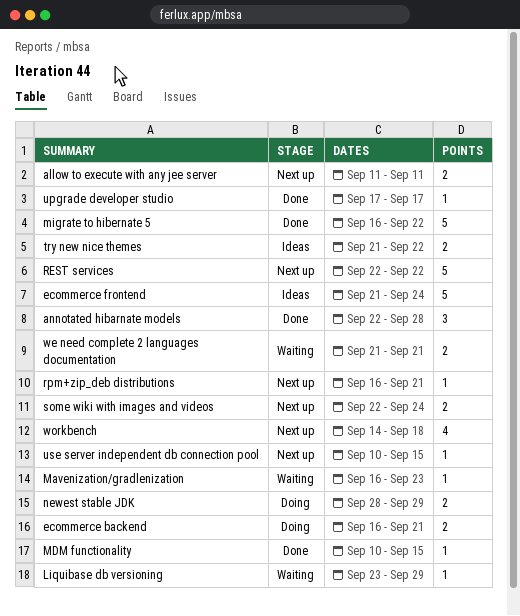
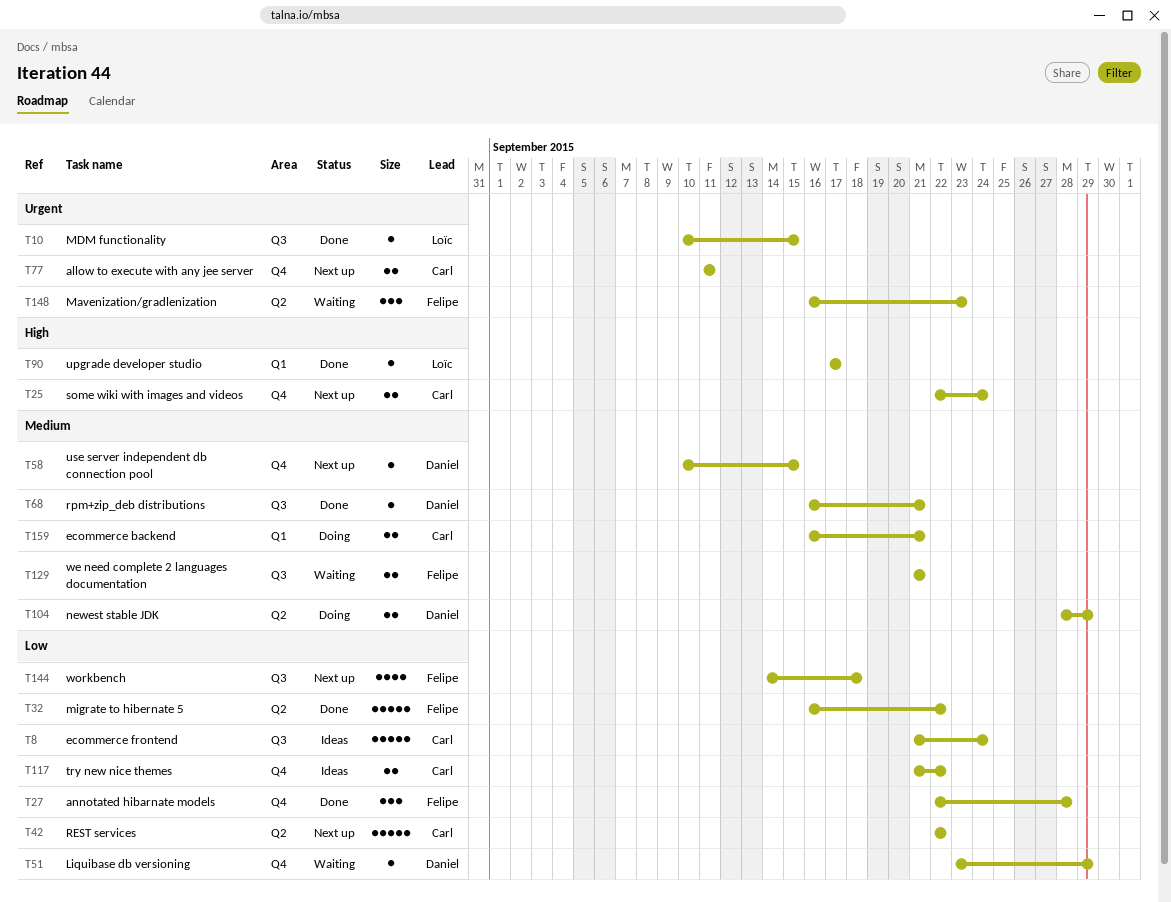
Mavenization/gradlenization, estimate: 1 -> 3
rpm+zip_deb distributions, status: Next up -> Done

